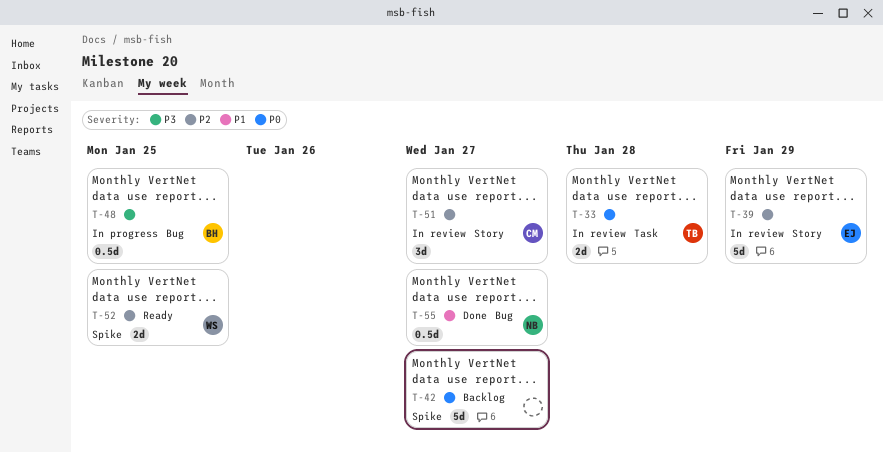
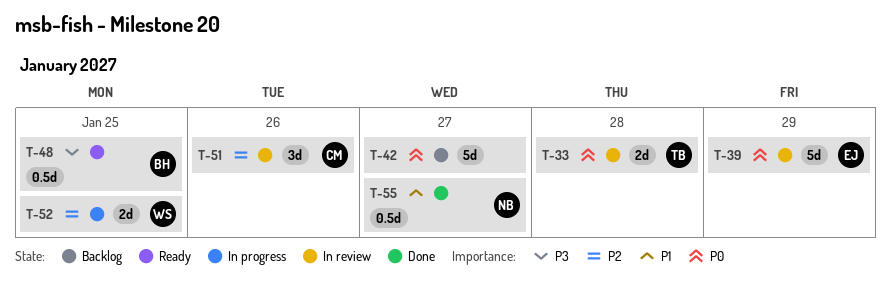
T-39, priority: P2 -> P0
T-48, status: In progress -> Ready
T-51, due: Jan 27 -> Jan 26
T-52, status: Ready -> In progress

